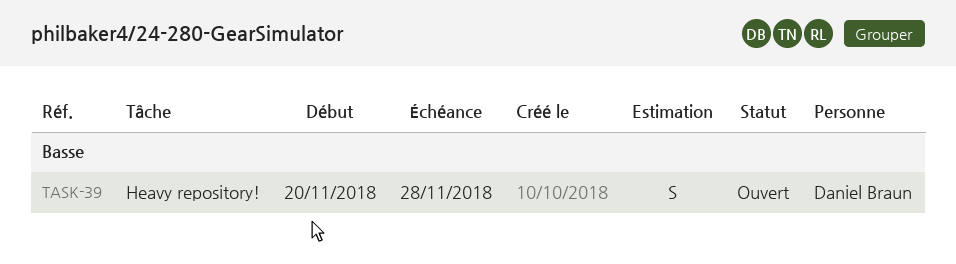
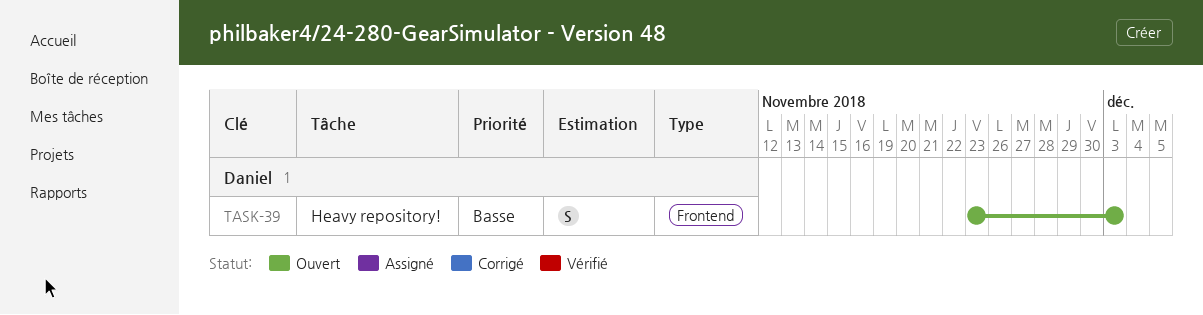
TASK-39, start: Nov 20 -> Nov 23
TASK-39, due: Nov 28 -> Dec 3

